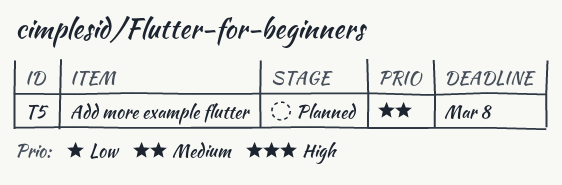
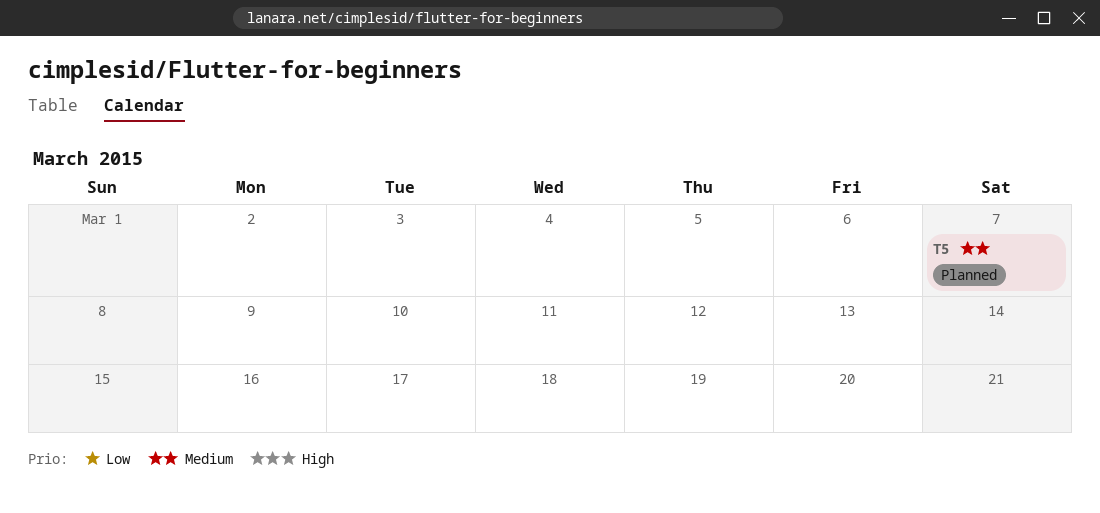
T5, due: Mar 8 -> Mar 7

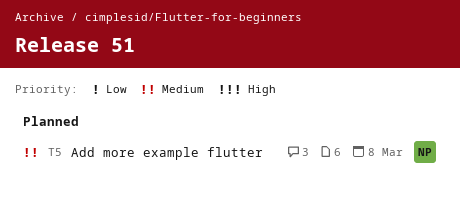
T5, due: Mar 7 -> Mar 8

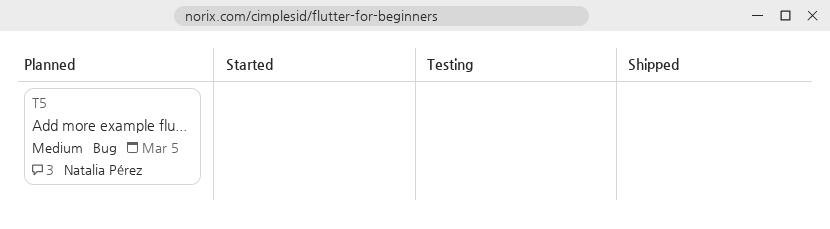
T5, due: Mar 8 -> Mar 5

